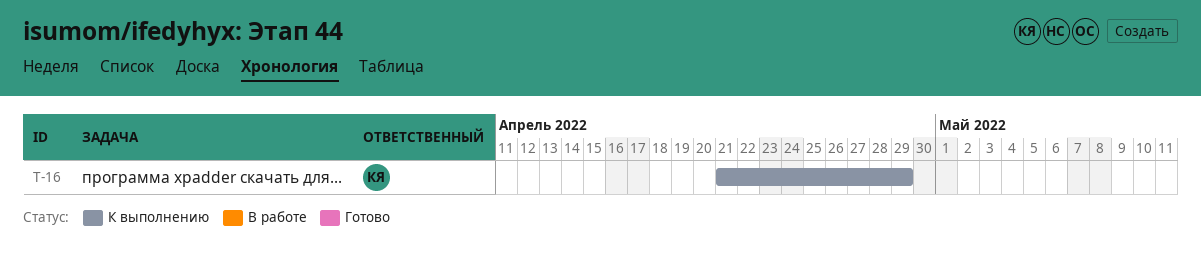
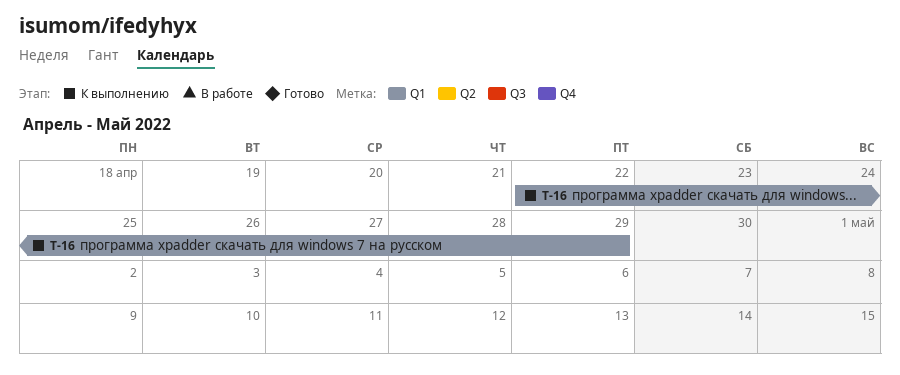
T-16, start: Apr 21 -> Apr 22

